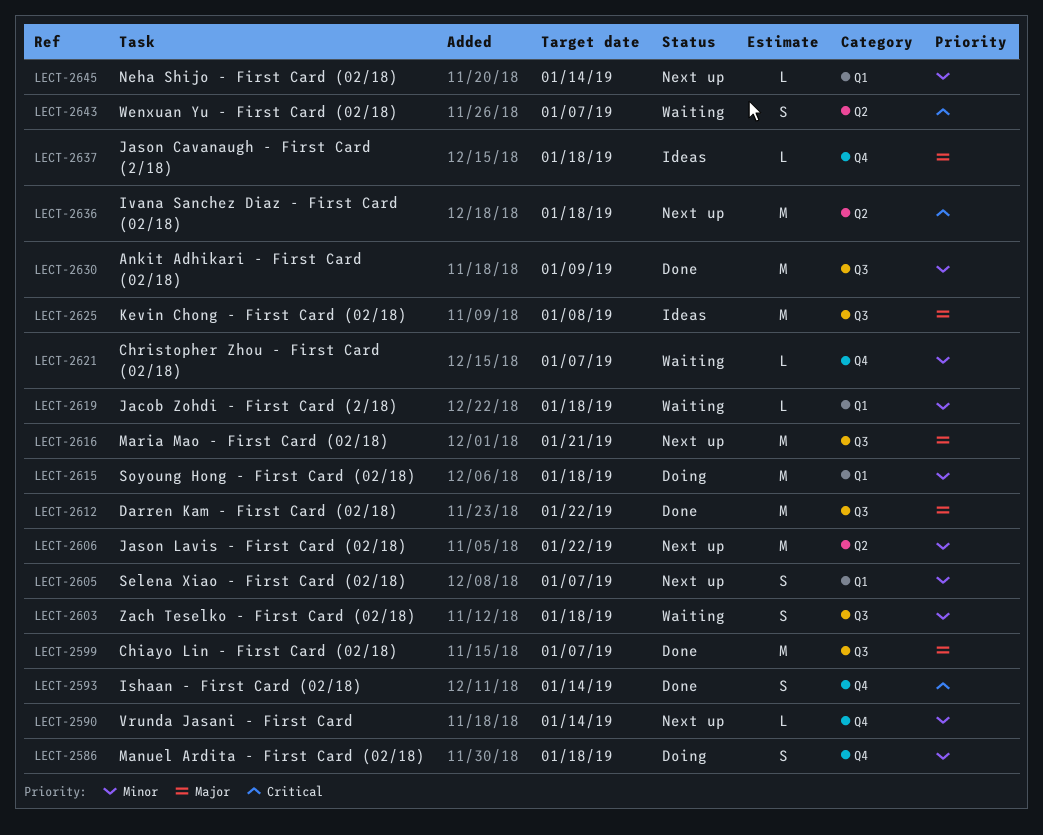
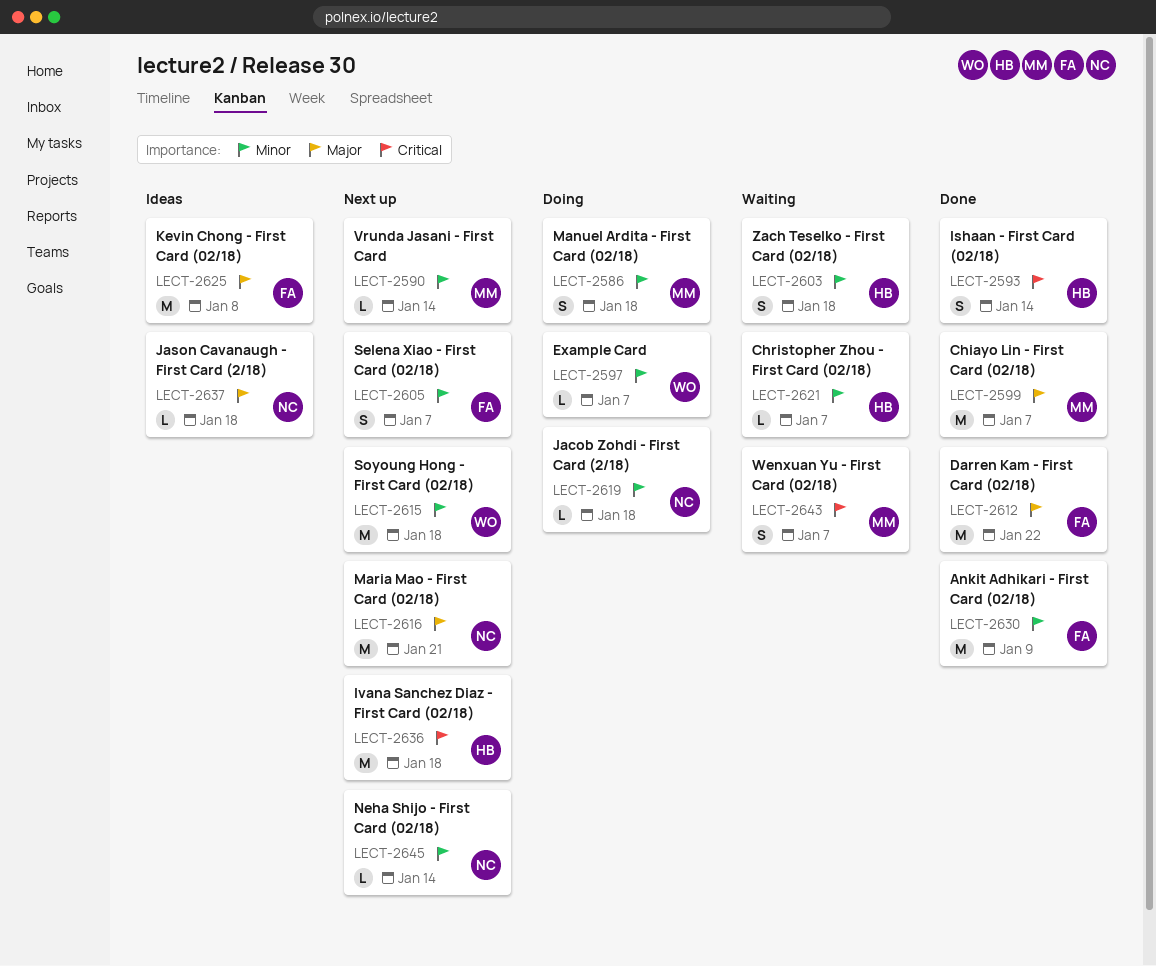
LECT-2597: none -> present
LECT-2606: present -> none
LECT-2615, status: Doing -> Next up
LECT-2619, status: Waiting -> Doing

